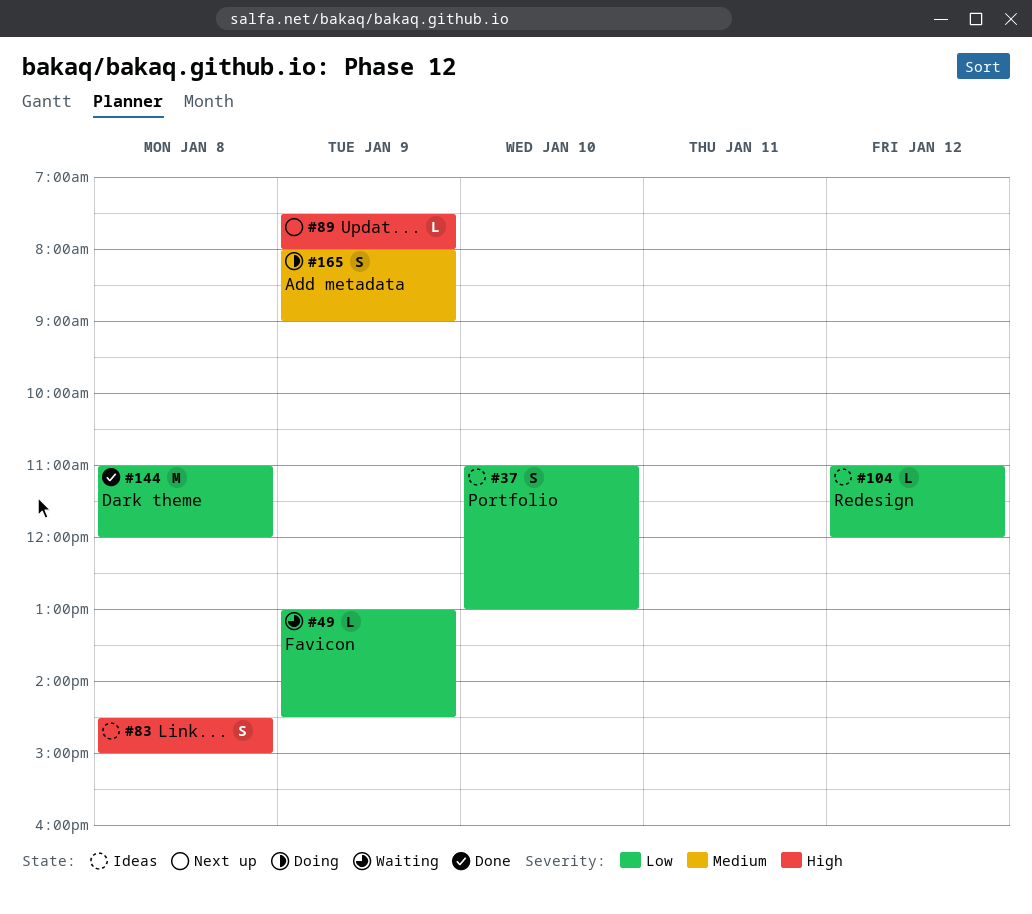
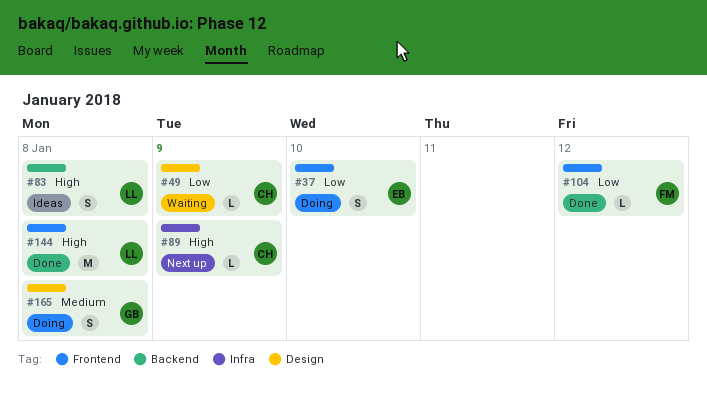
#37, status: Ideas -> Doing
#104, status: Ideas -> Done
#144, priority: Low -> High
#165, day: Jan 9 -> Jan 8

